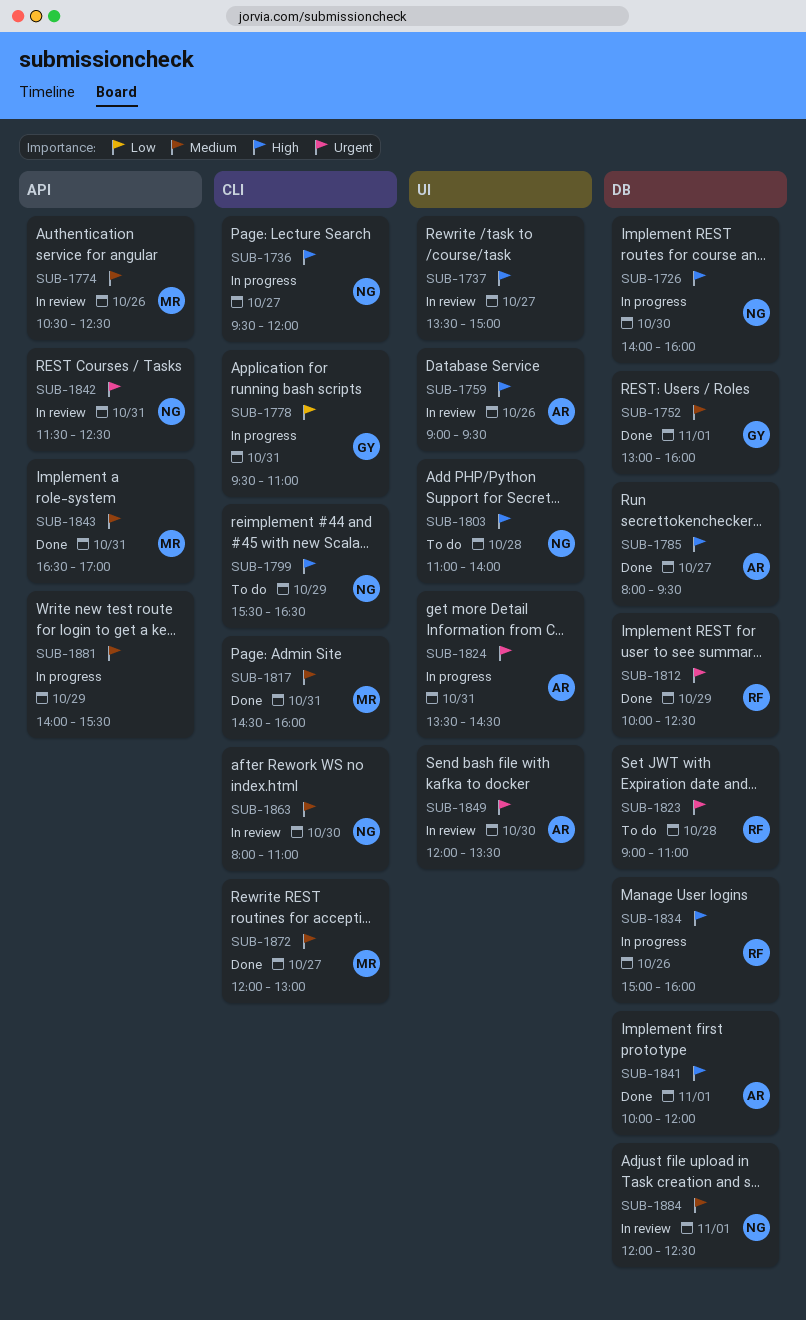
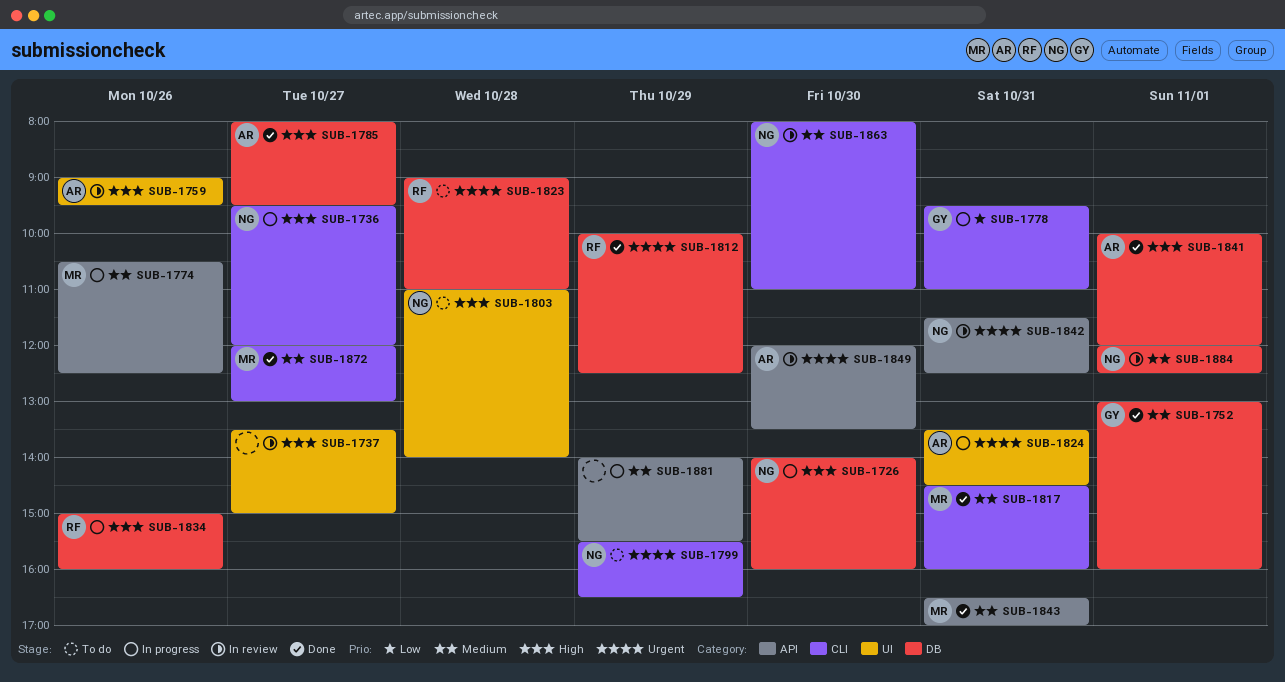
SUB-1774, status: In review -> In progress
SUB-1799, priority: High -> Urgent
SUB-1849, label: UI -> API

